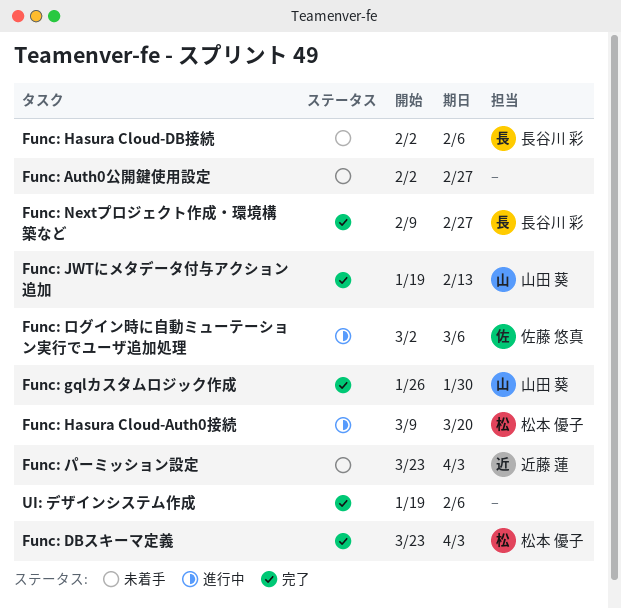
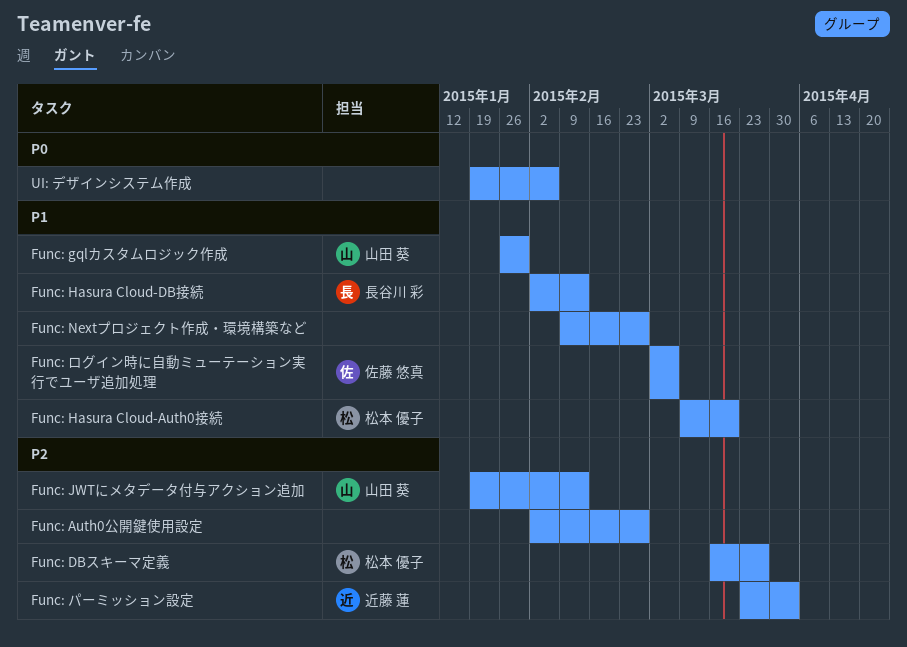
Func: DBスキーマ定義, start: Mar 23 -> Mar 16
Func: DBスキーマ定義, due: Apr 3 -> Mar 27
Func: Hasura Cloud-DB接続, due: Feb 6 -> Feb 13
Func: Nextプロジェクト作成・環境構築など, owner: 長谷川 彩 -> none

